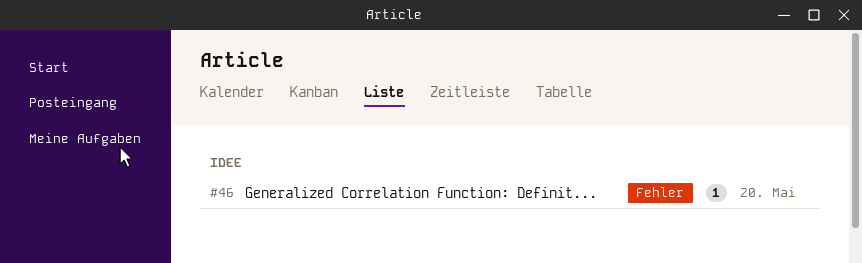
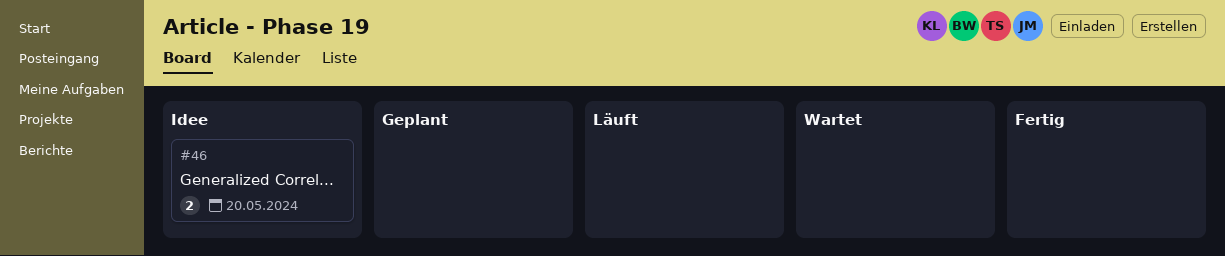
#46, estimate: 1 -> 2

